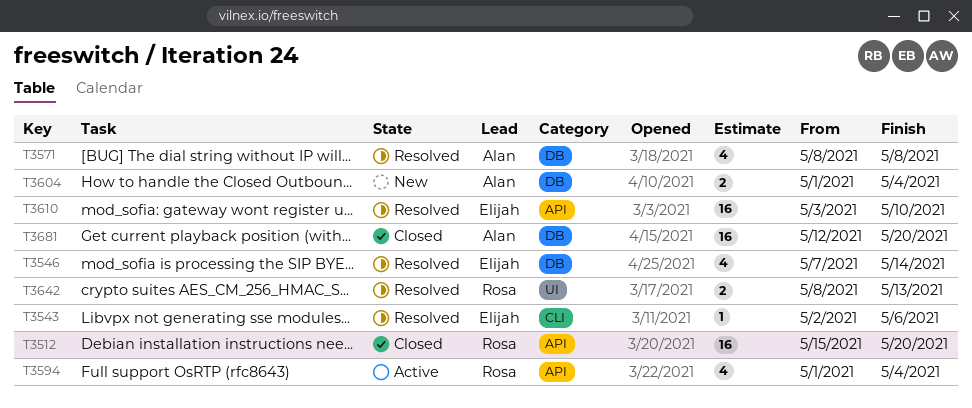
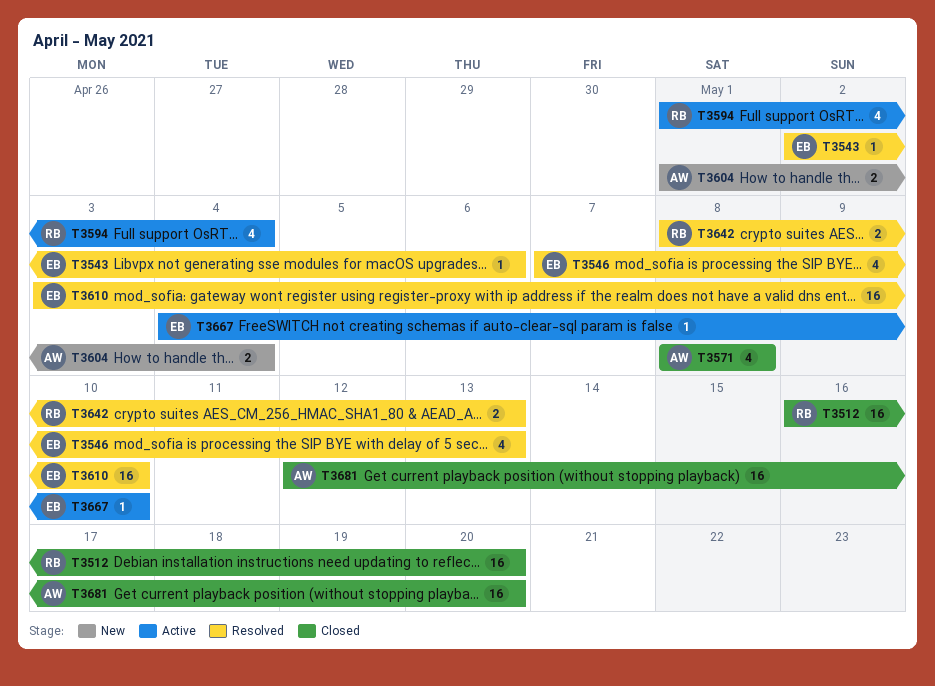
T3512, start: May 15 -> May 16
T3546, due: May 14 -> May 13
T3571, status: Resolved -> Closed
T3667: none -> present

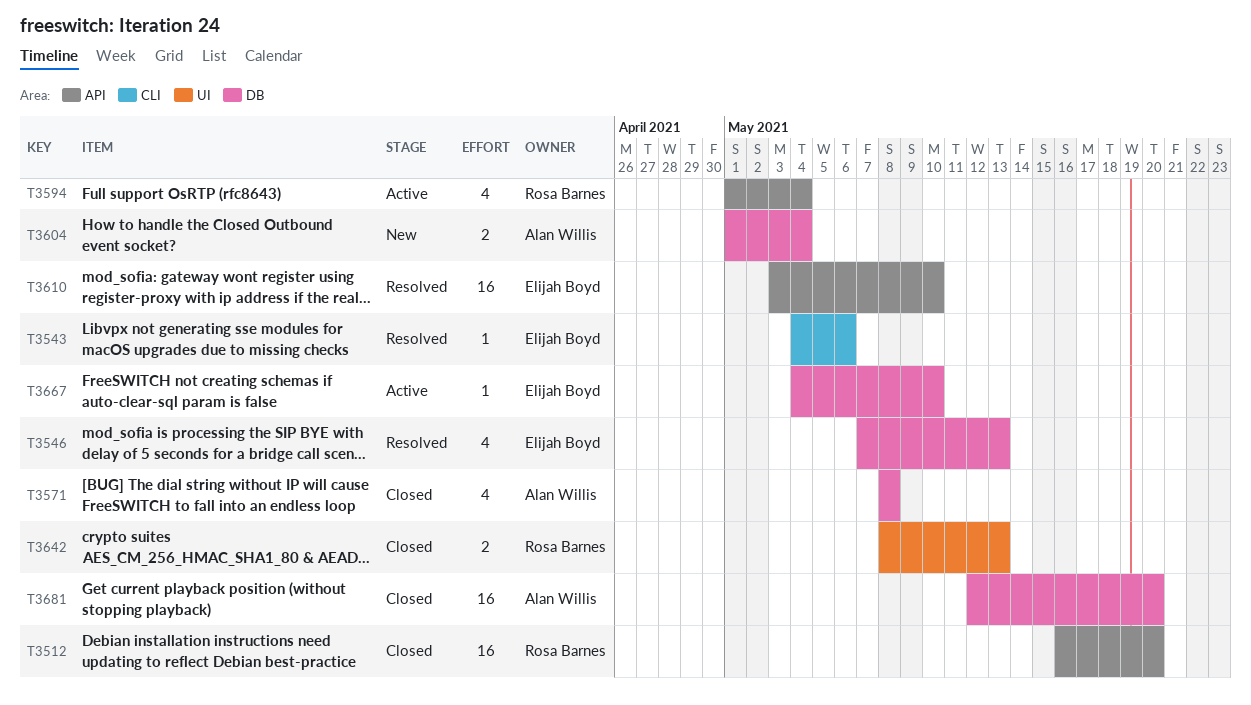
T3543, start: May 2 -> May 4
T3642, status: Resolved -> Closed

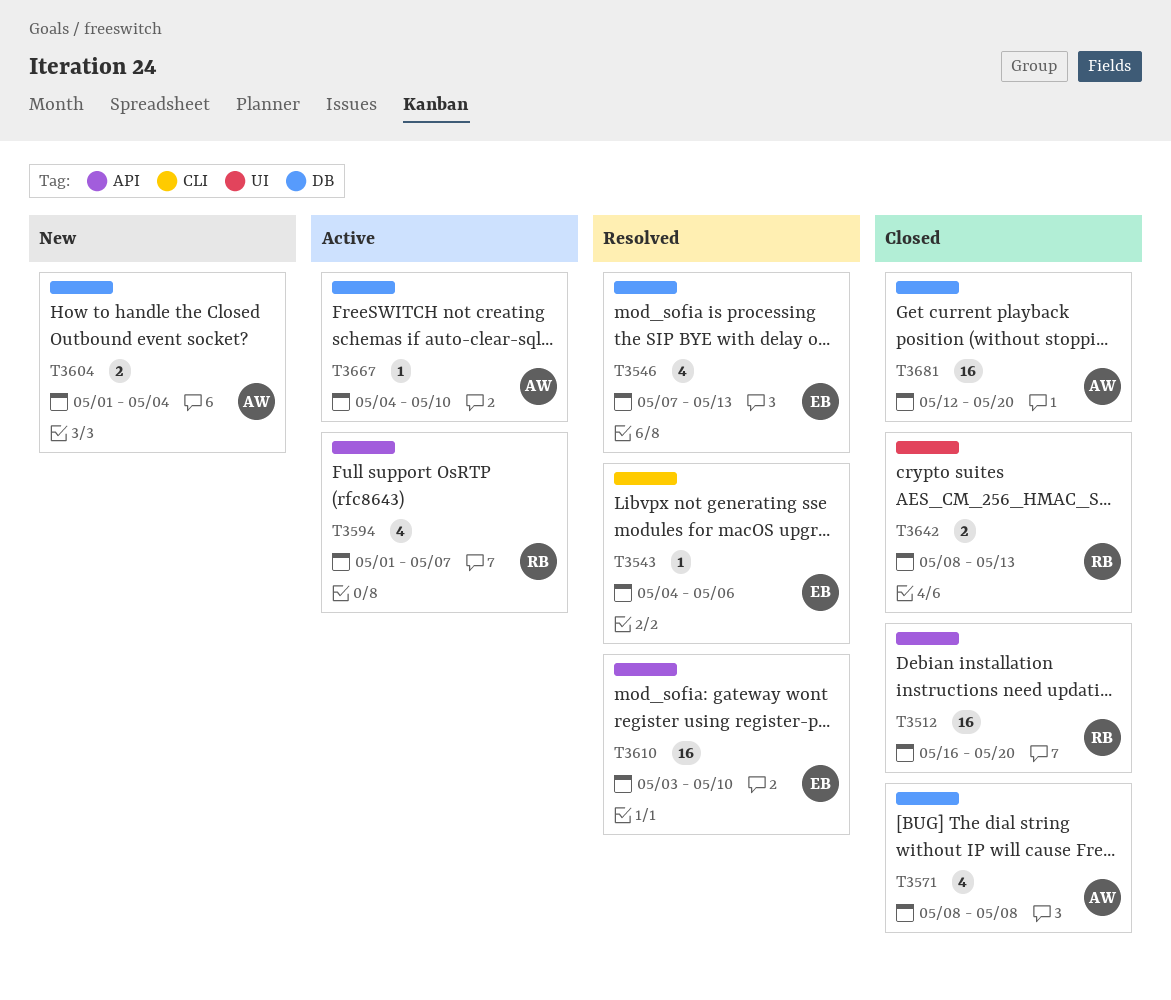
T3594, due: May 4 -> May 7
T3667, owner: Elijah Boyd -> Alan Willis

